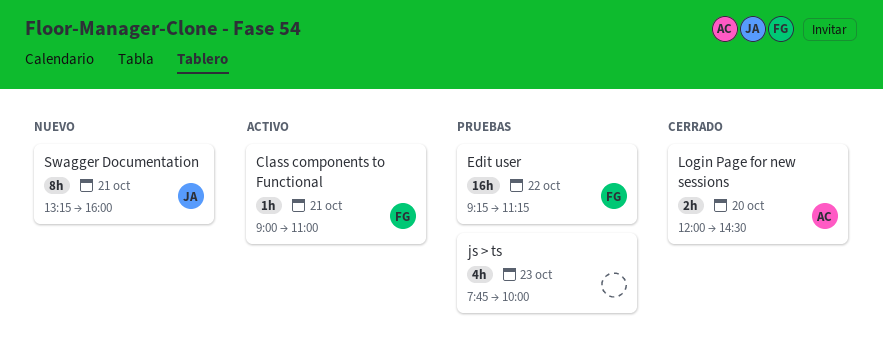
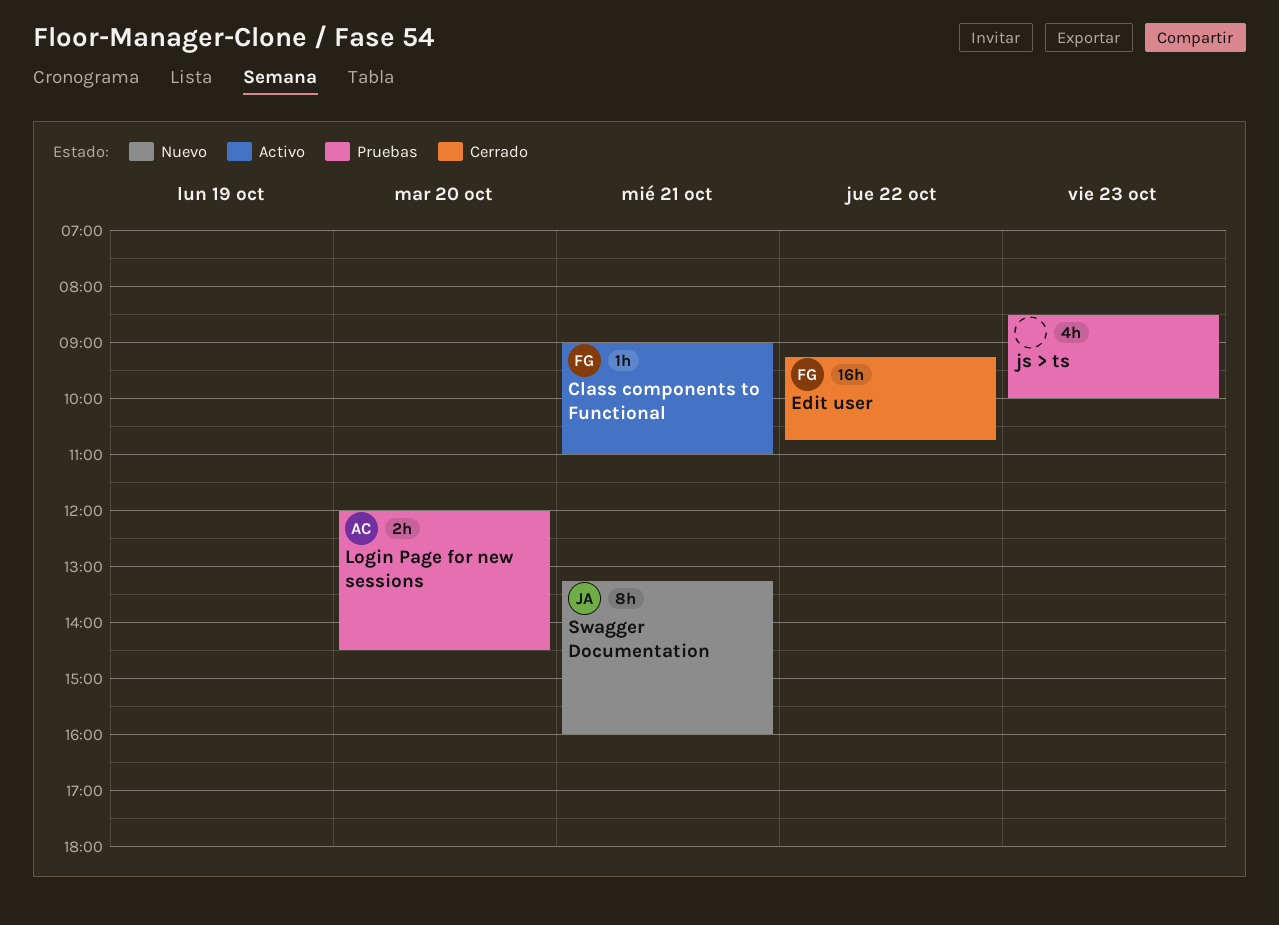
Edit user, status: Pruebas -> Cerrado
Edit user, ends: 11:15 -> 10:45
js > ts, begins: 07:45 -> 08:30
Login Page for new sessions, status: Cerrado -> Pruebas

